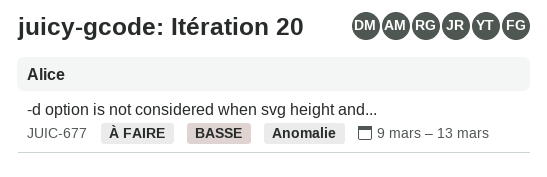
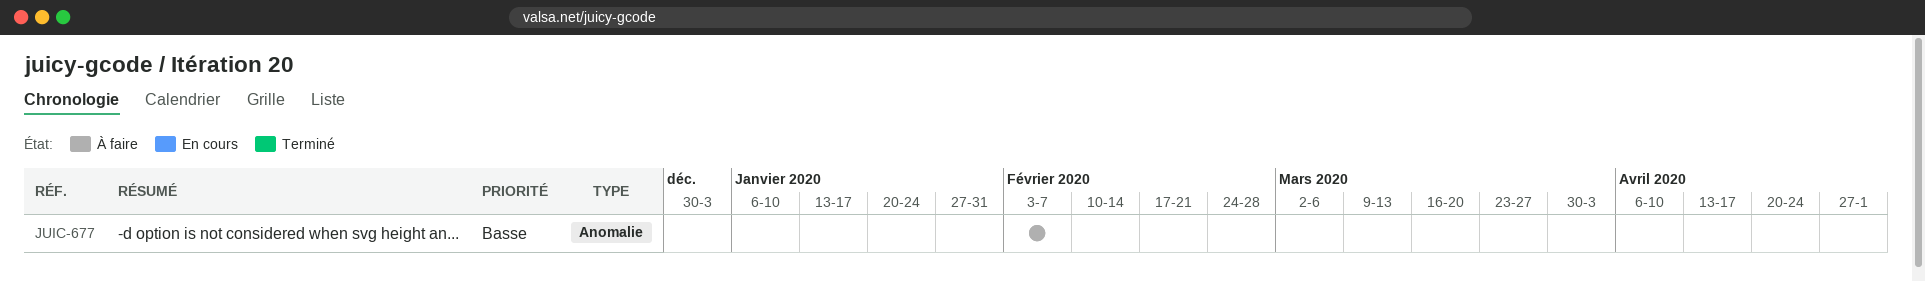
JUIC-677, start: Mar 9 -> Feb 3
JUIC-677, due: Mar 13 -> Feb 7

